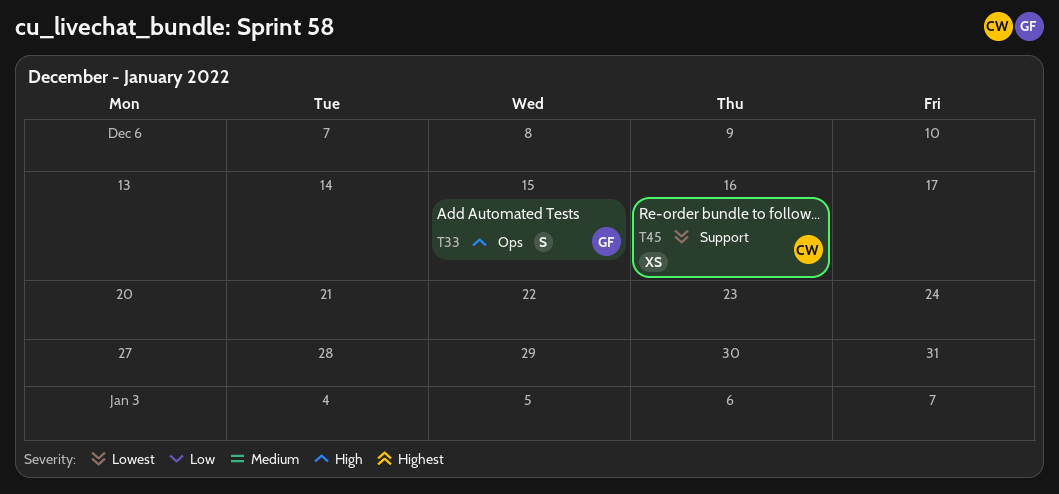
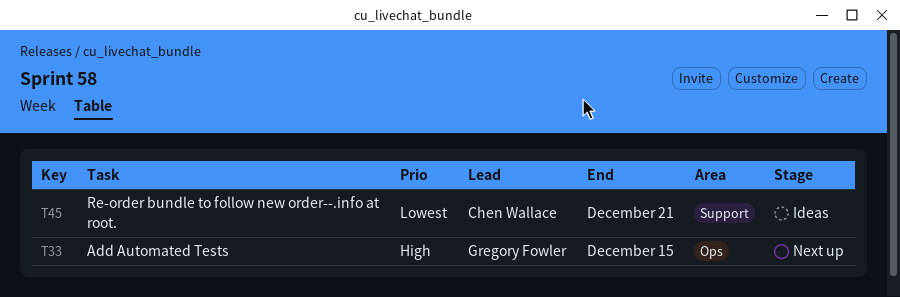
T45, due: Dec 16 -> Dec 21

